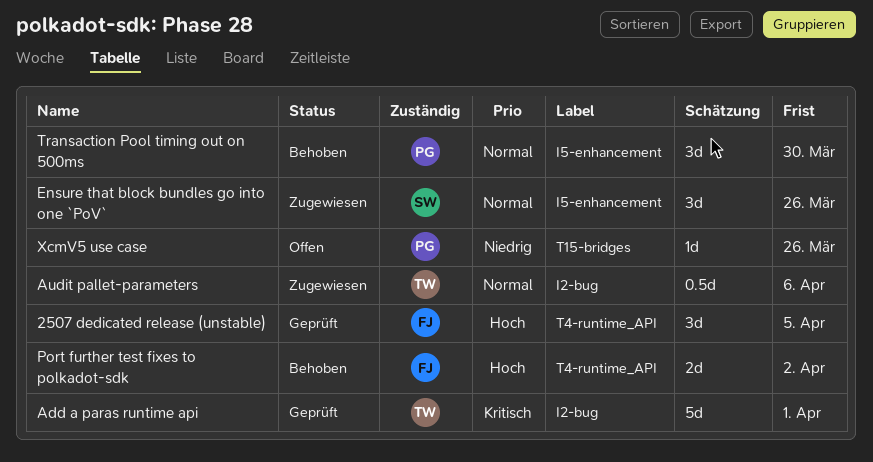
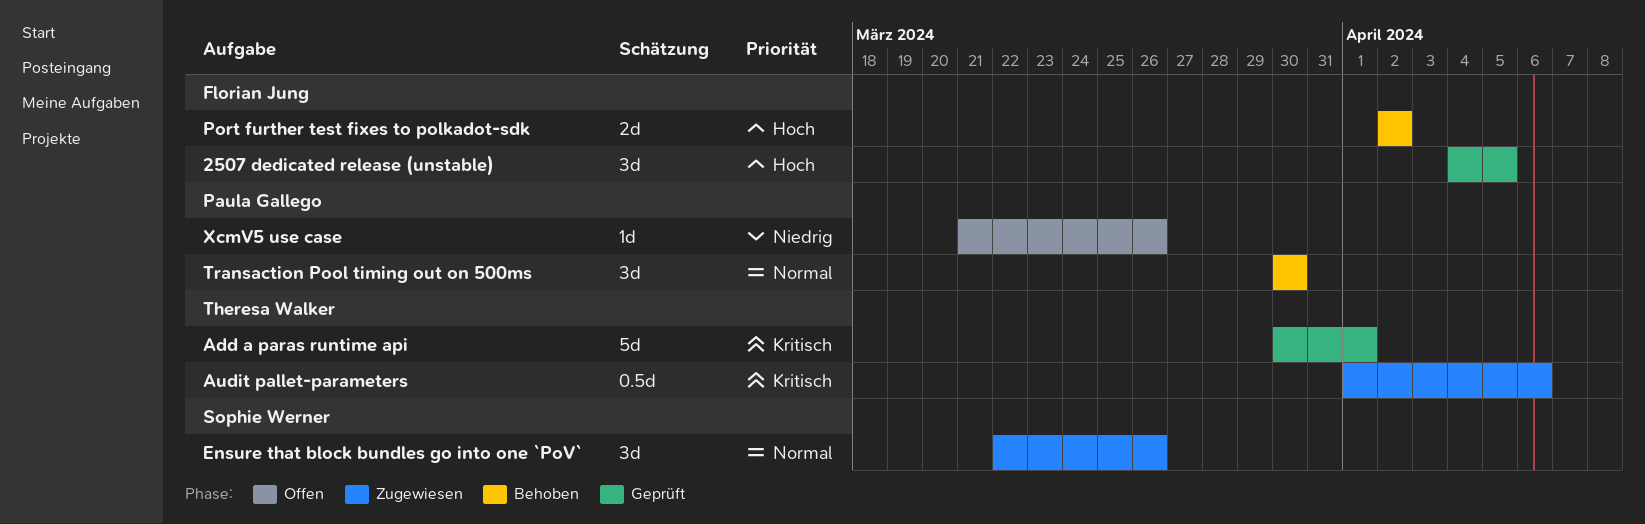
Audit pallet-parameters, priority: Normal -> Kritisch

